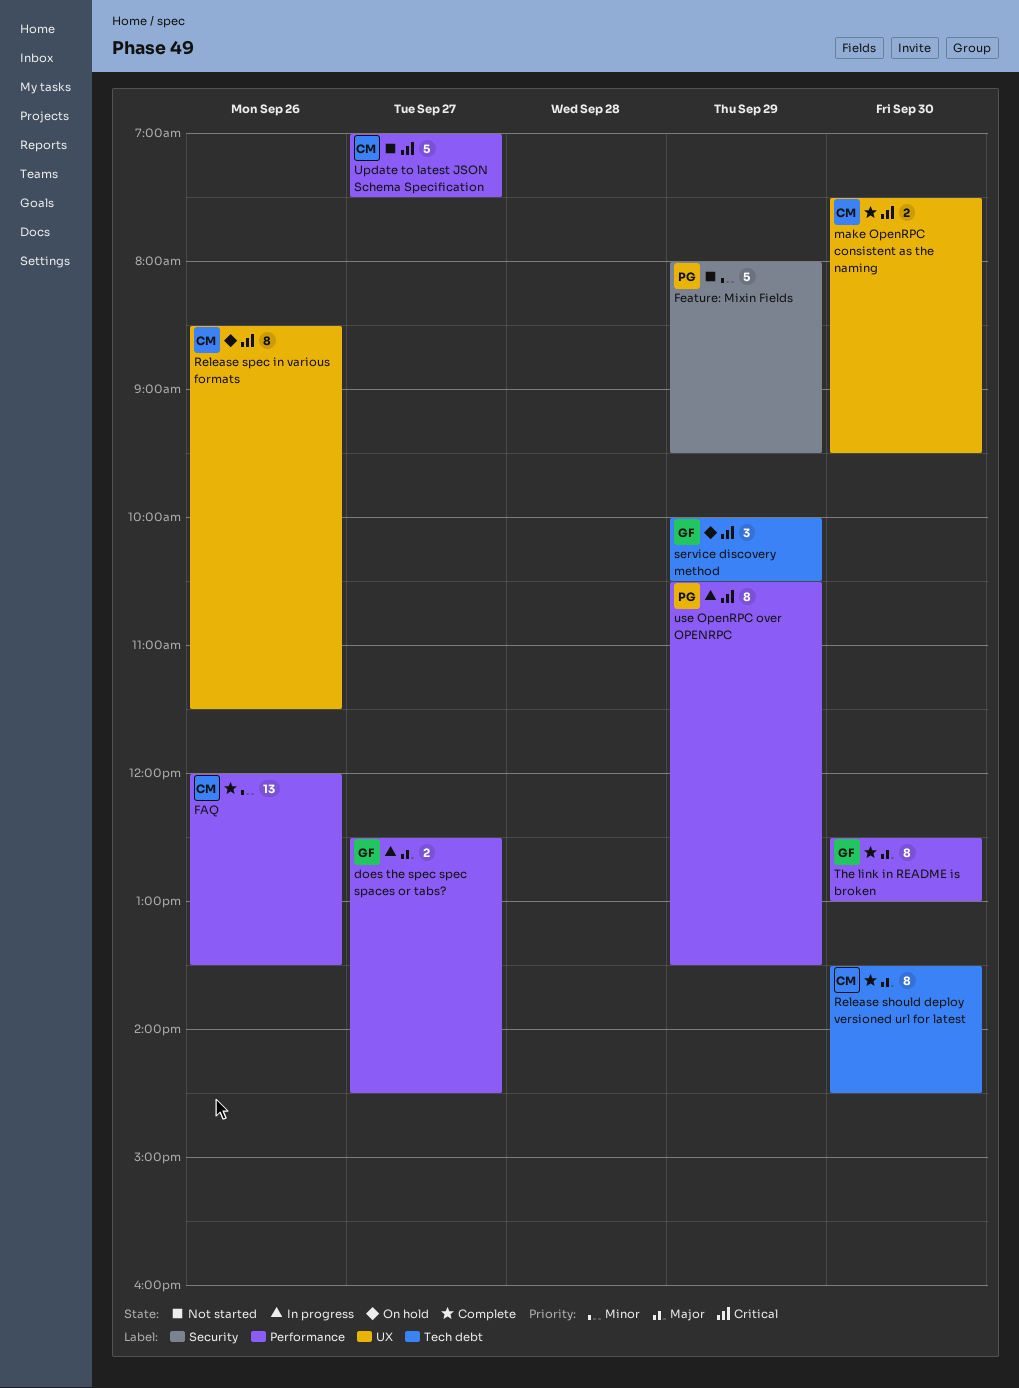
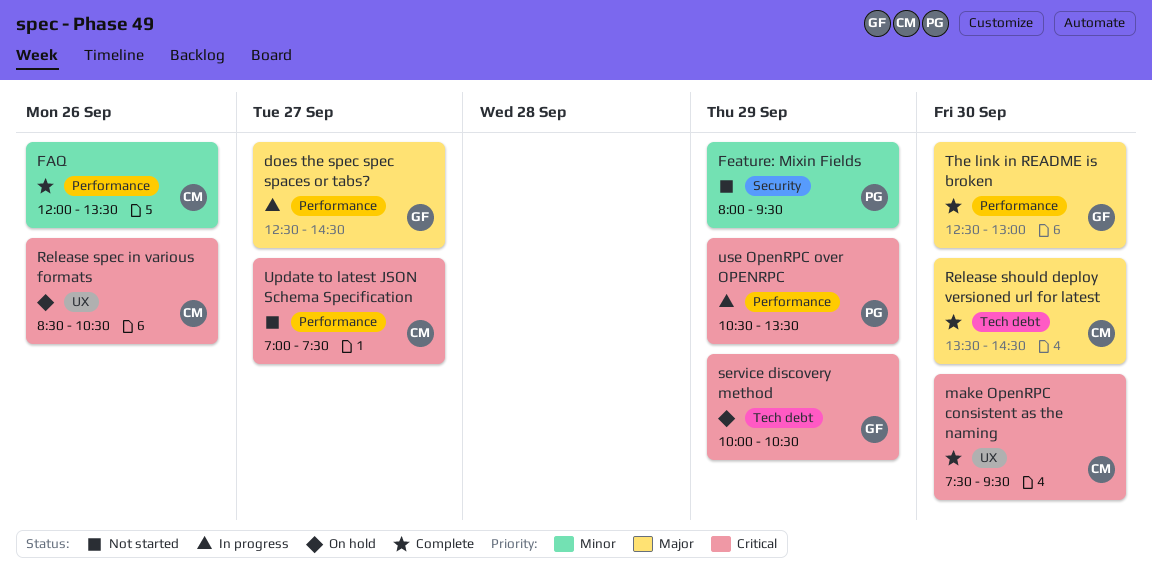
Release spec in various formats, ends: 11:30 -> 10:30

